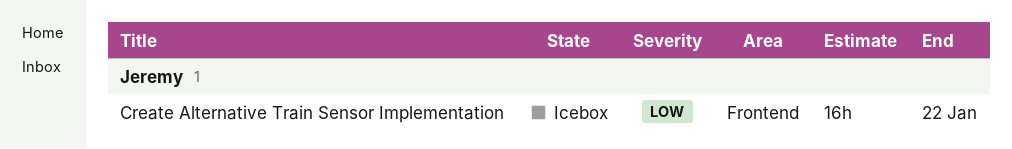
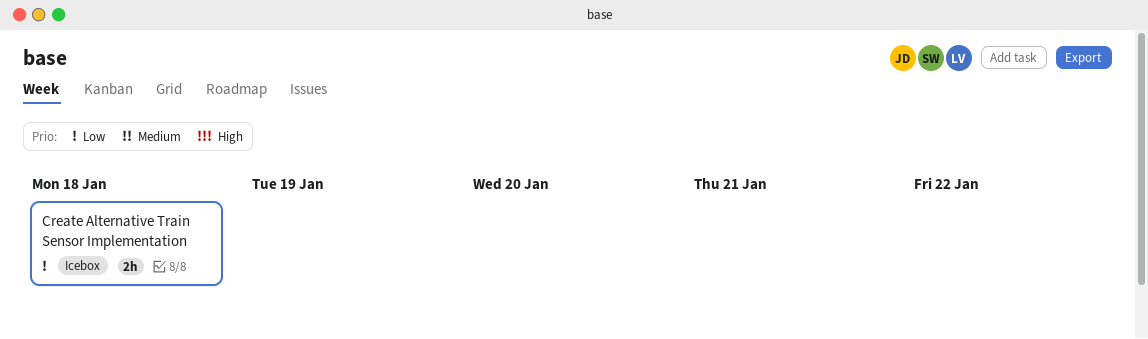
Create Alternative Train Sensor Implementation, estimate: 16h -> 2h
Create Alternative Train Sensor Implementation, due: Jan 22 -> Jan 18

